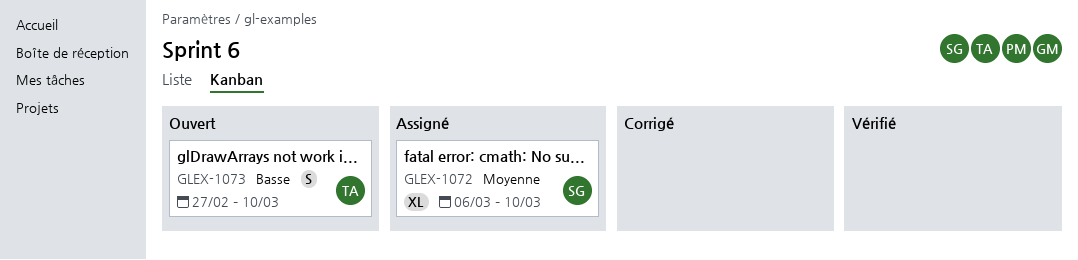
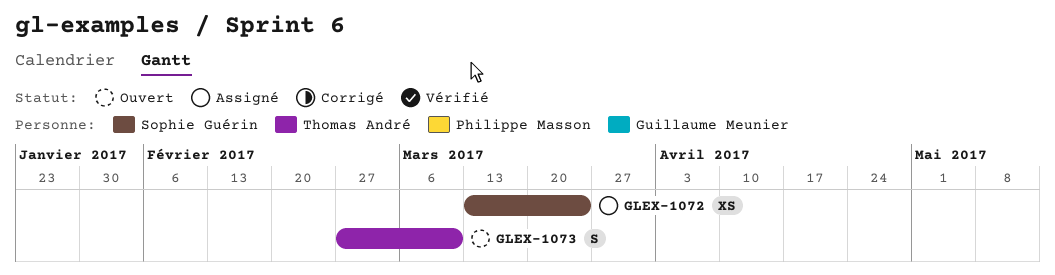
GLEX-1072, estimate: XL -> XS
GLEX-1072, start: Mar 6 -> Mar 13
GLEX-1072, due: Mar 10 -> Mar 24

